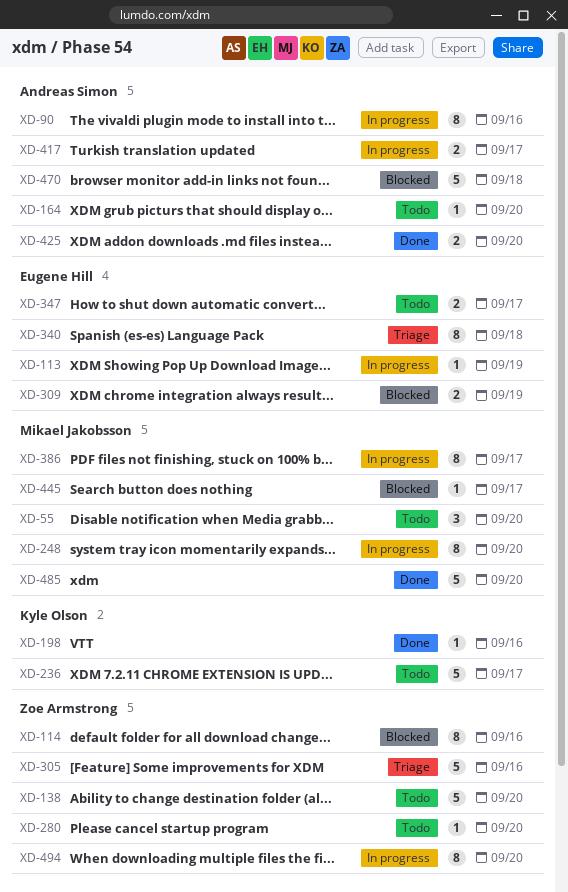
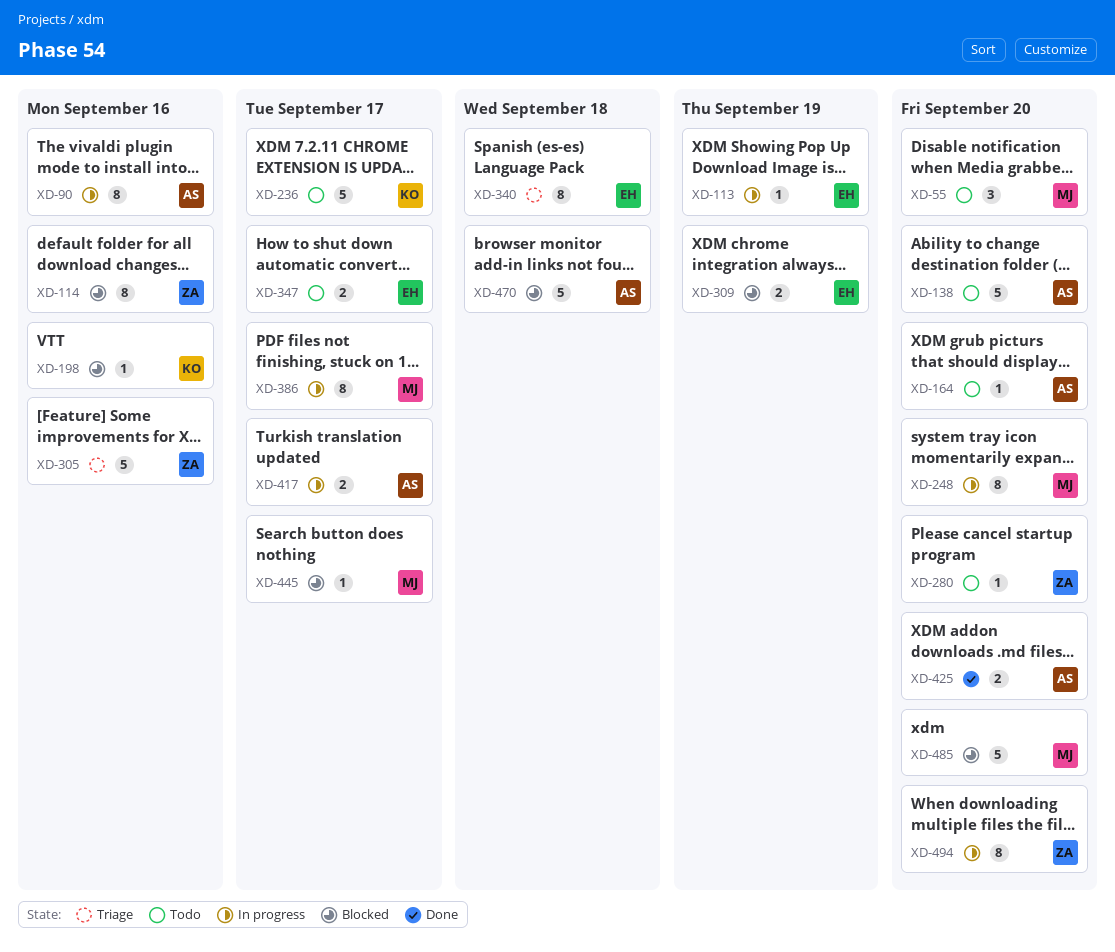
XD-138, owner: Zoe Armstrong -> Andreas Simon
XD-198, status: Done -> Blocked
XD-485, status: Done -> Blocked

